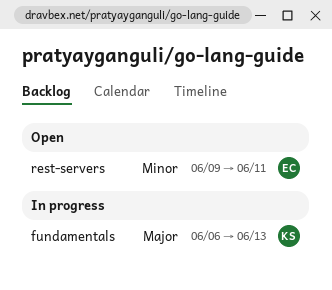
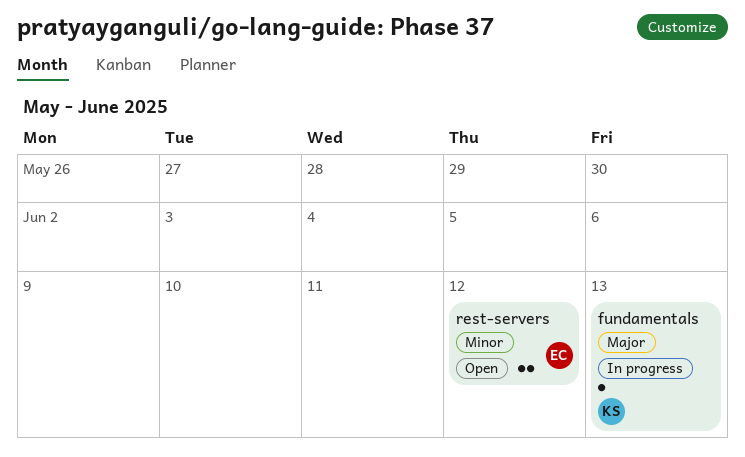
rest-servers, due: Jun 11 -> Jun 12

